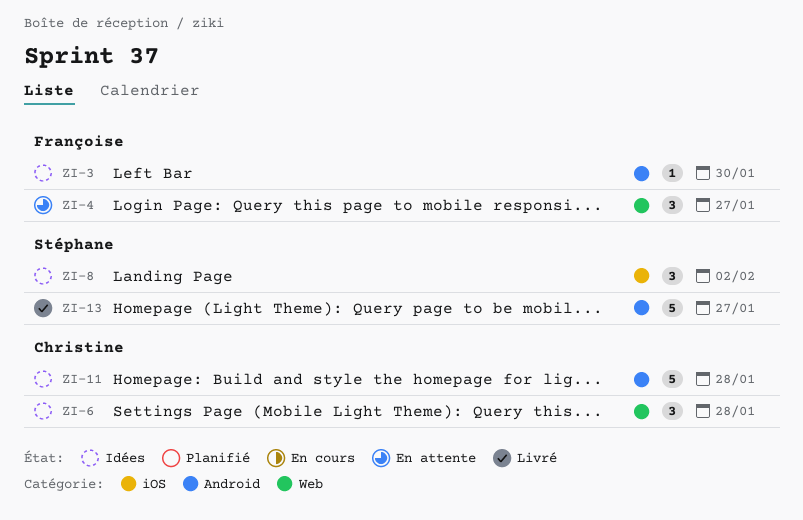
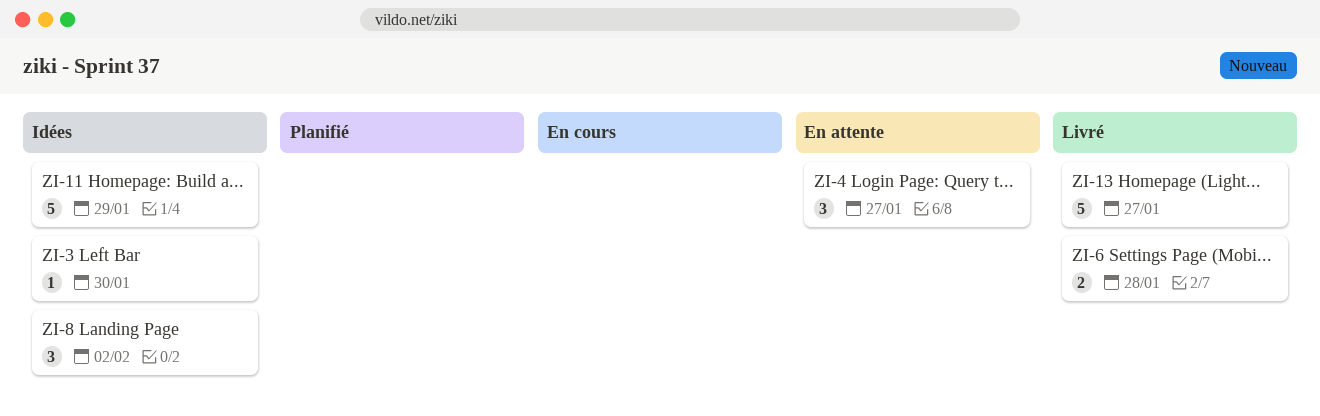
ZI-6, status: Idées -> Livré
ZI-6, estimate: 3 -> 2
ZI-11, due: Jan 28 -> Jan 29

